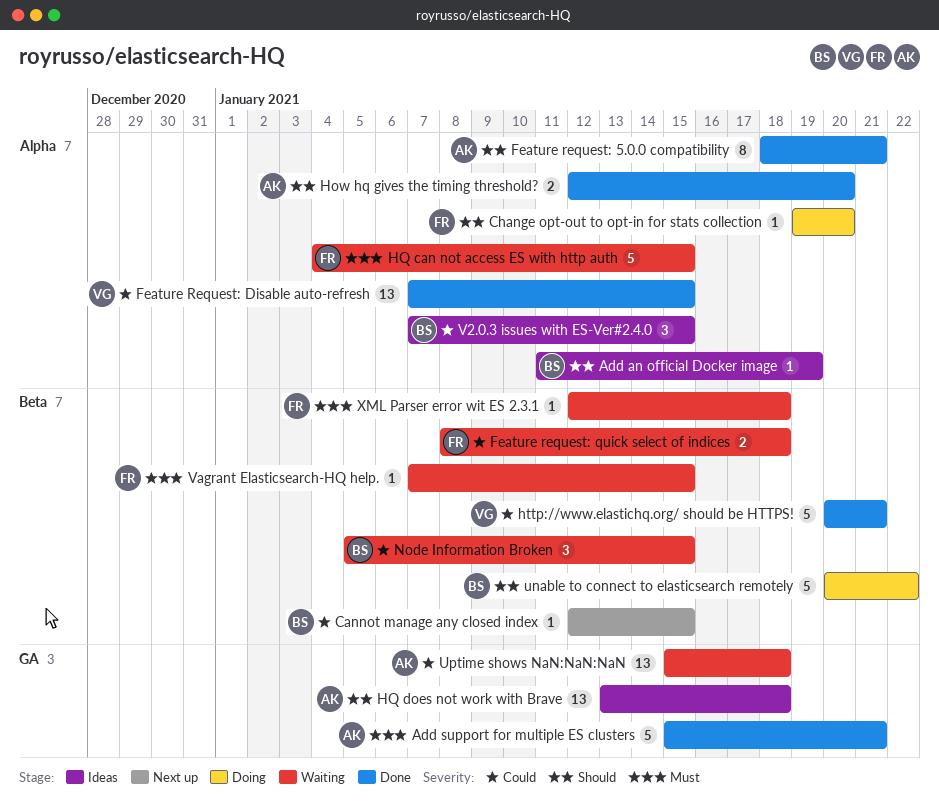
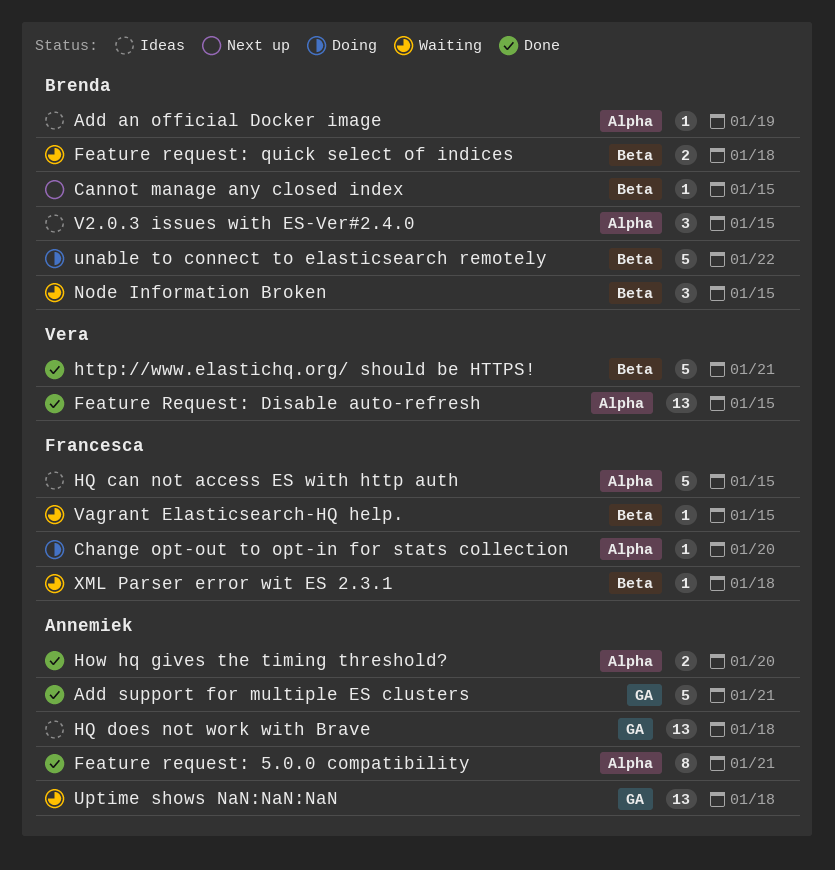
Feature request: quick select of indices, owner: Francesca -> Brenda
HQ can not access ES with http auth, status: Waiting -> Ideas

